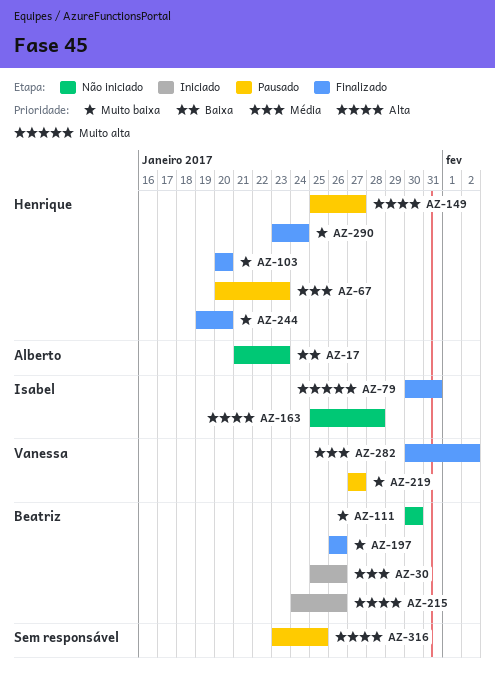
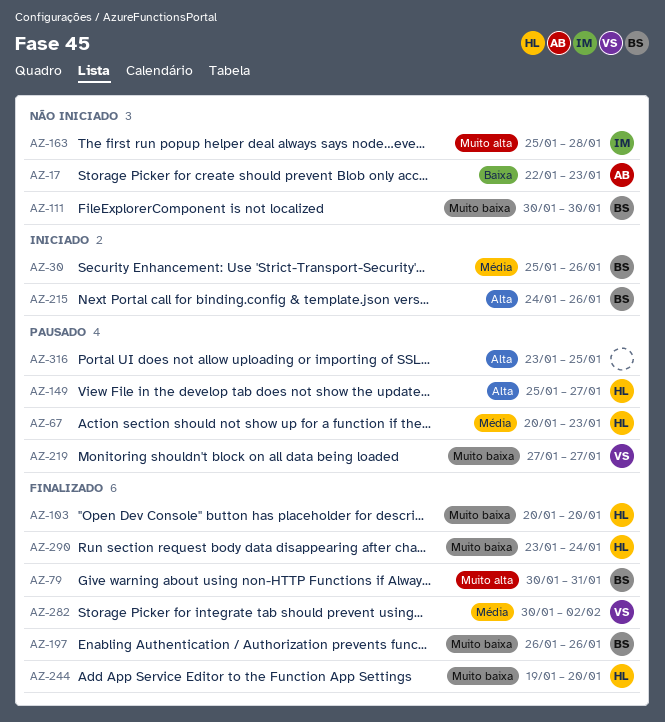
AZ-17, start: Jan 21 -> Jan 22
AZ-79, owner: Isabel -> Beatriz
AZ-163, priority: Alta -> Muito alta

